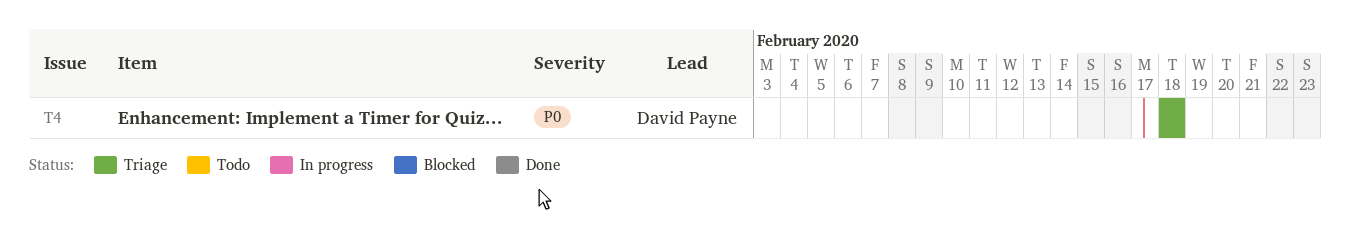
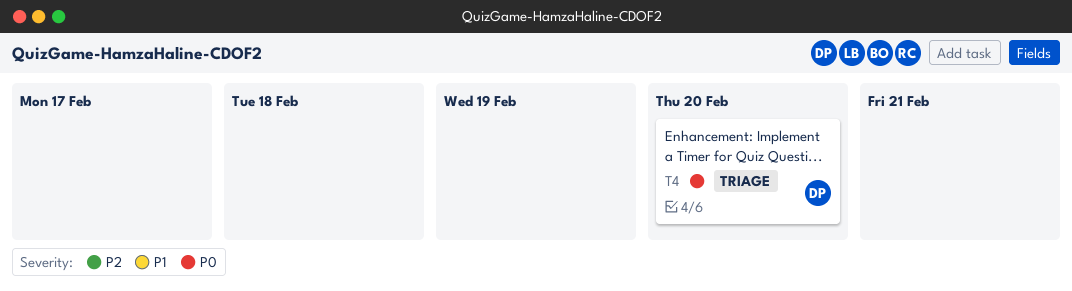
T4, due: Feb 18 -> Feb 20

